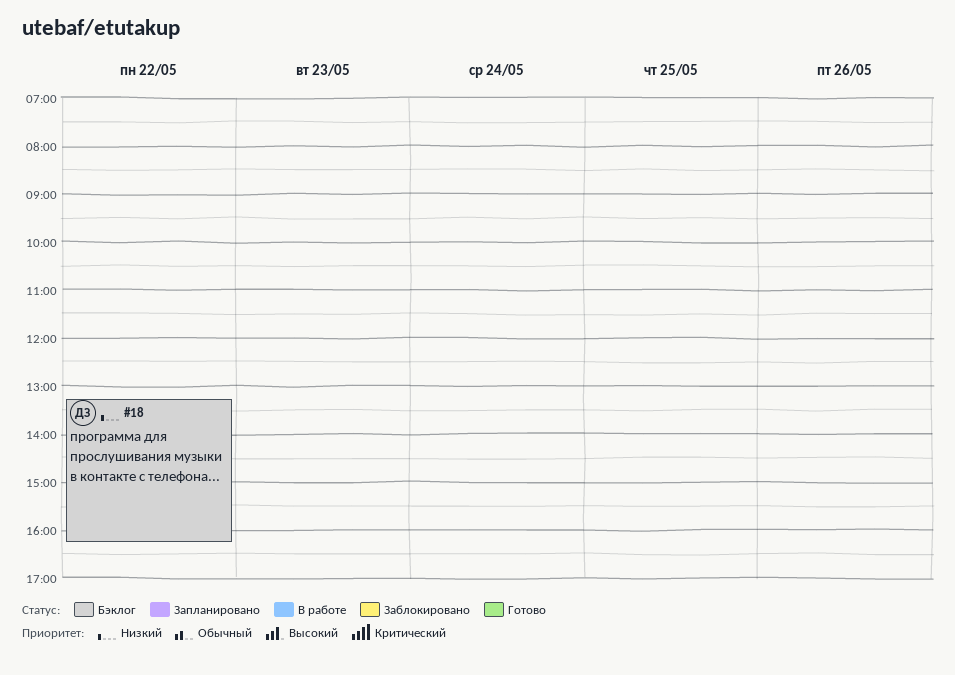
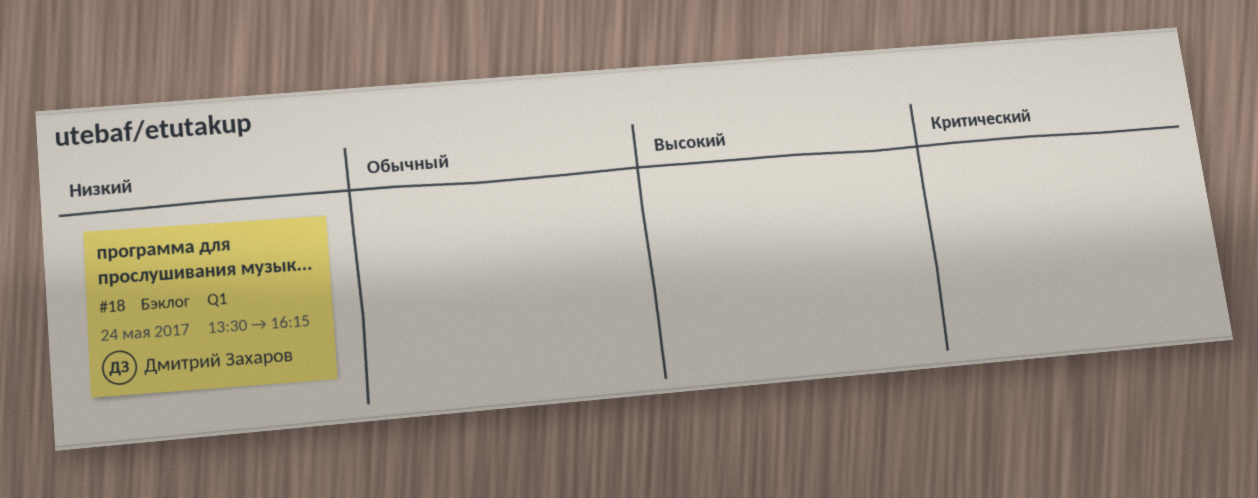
#18, day: May 22 -> May 24
#18, begins: 13:15 -> 13:30

